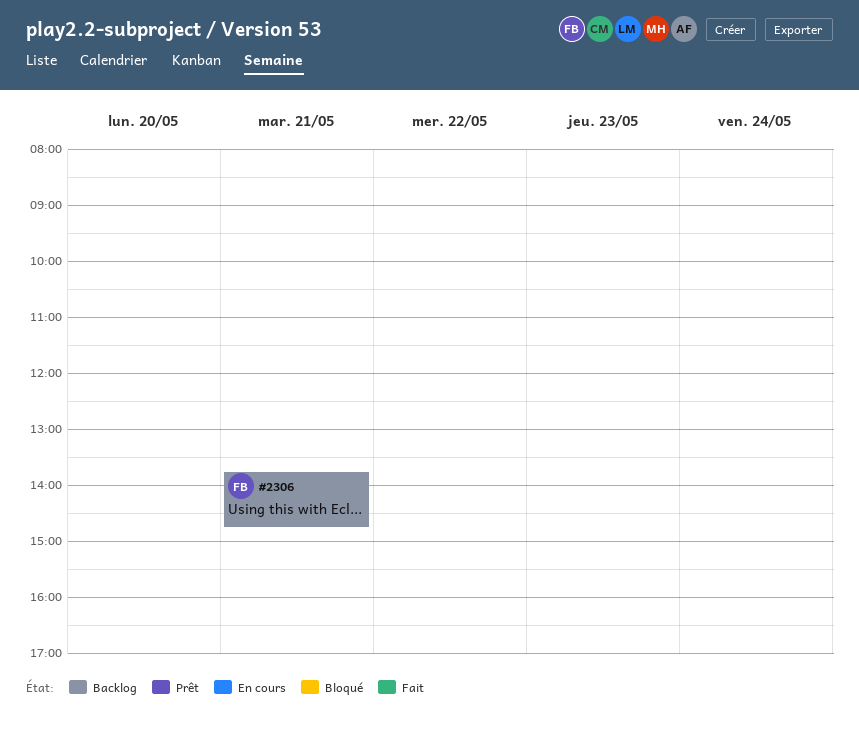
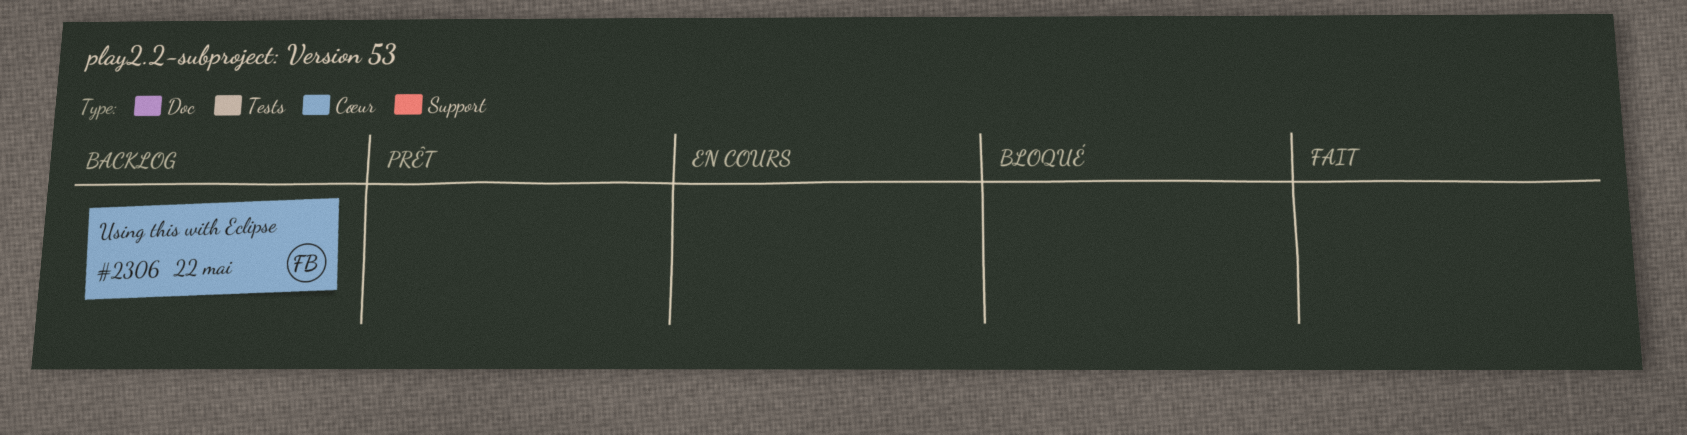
#2306, day: May 21 -> May 22

